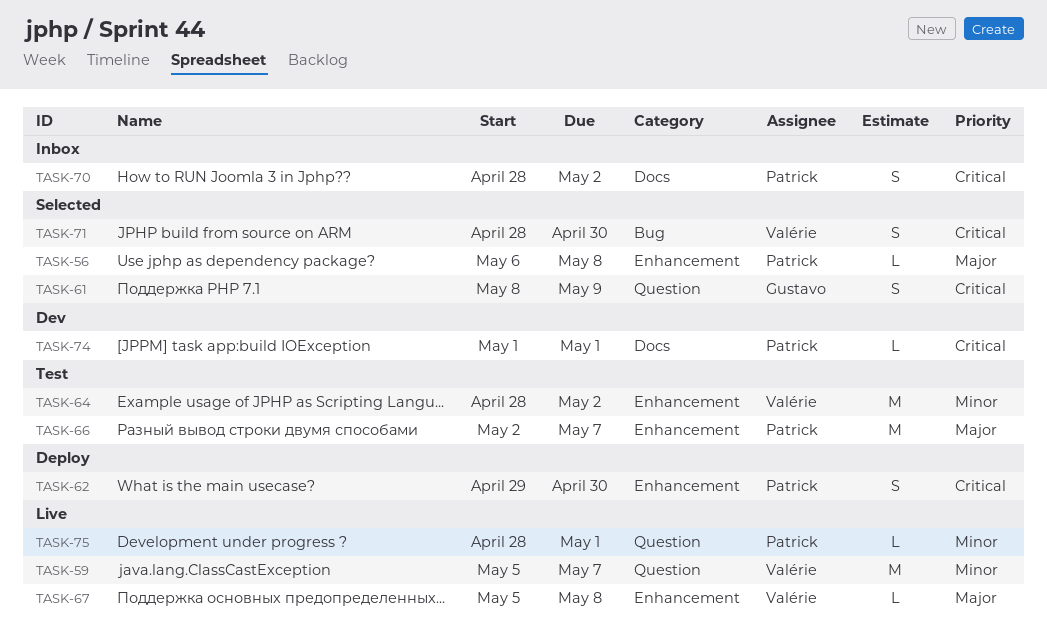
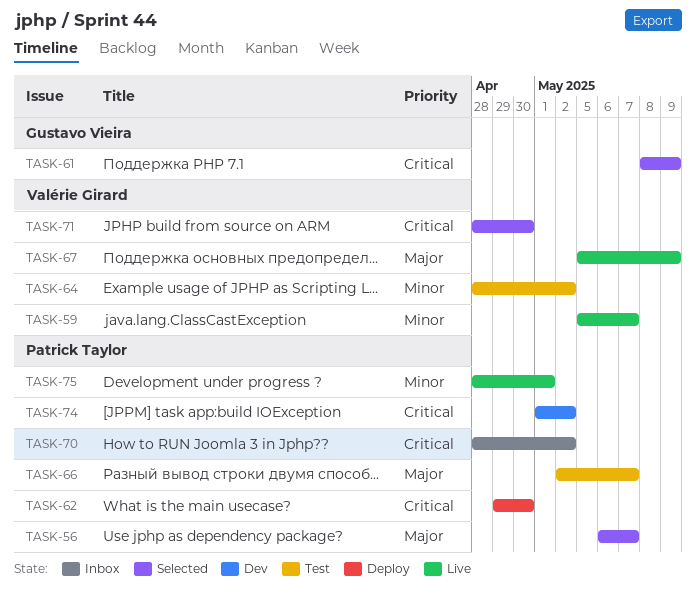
TASK-56, due: May 8 -> May 7
TASK-67, due: May 8 -> May 9
TASK-74, due: May 1 -> May 2

